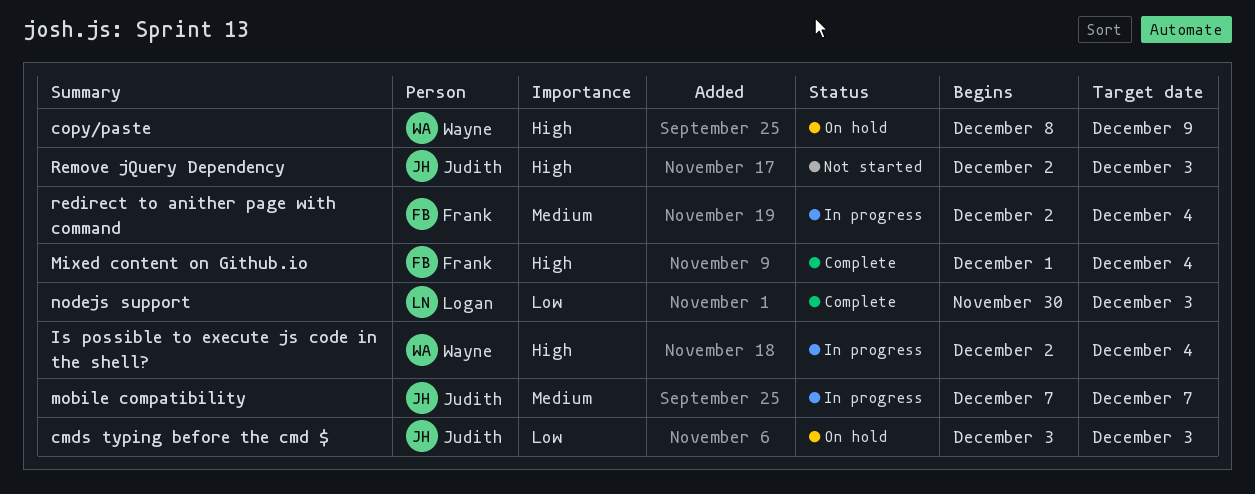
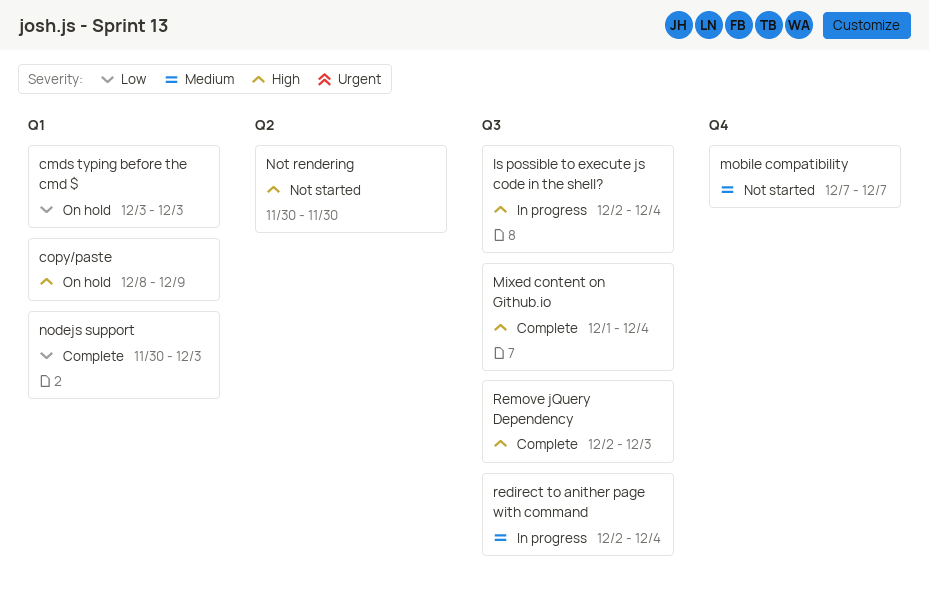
mobile compatibility, status: In progress -> Not started
Not rendering: none -> present
Remove jQuery Dependency, status: Not started -> Complete

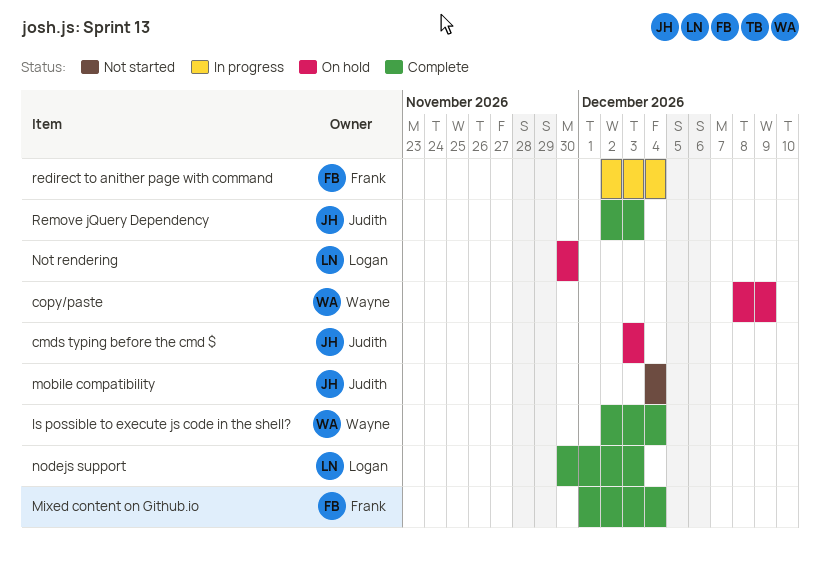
Is possible to execute js code in the shell?, status: In progress -> Complete
mobile compatibility, start: Dec 7 -> Dec 4
mobile compatibility, due: Dec 7 -> Dec 4
Not rendering, status: Not started -> On hold

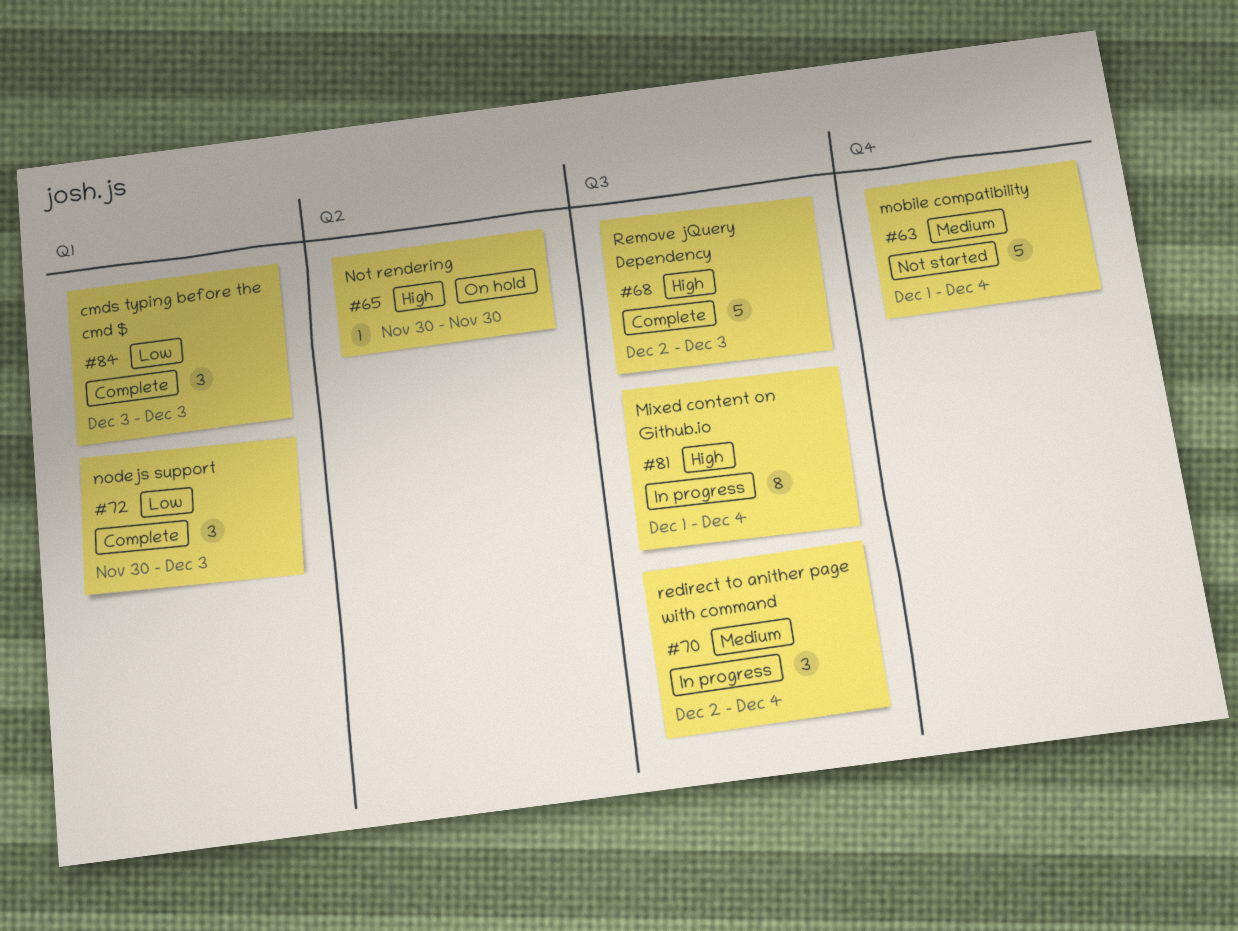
cmds typing before the cmd $, status: On hold -> Complete
copy/paste: present -> none
Is possible to execute js code in the shell?: present -> none
Mixed content on Github.io, status: Complete -> In progress
mobile compatibility, start: Dec 4 -> Dec 1

